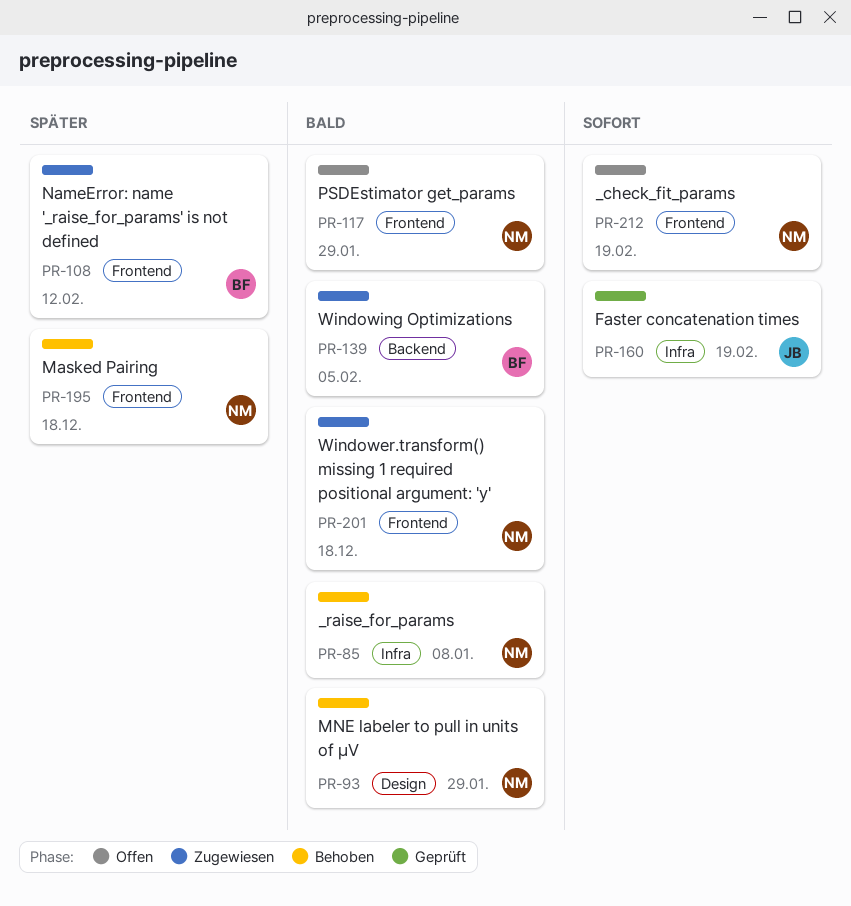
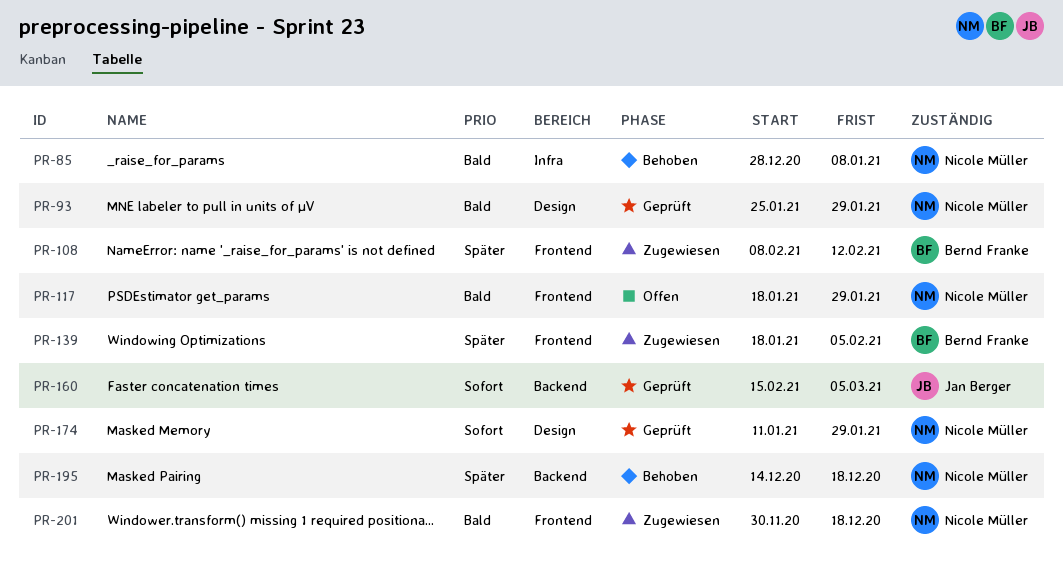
PR-93, status: Behoben -> Geprüft
PR-139, priority: Bald -> Später
PR-139, label: Backend -> Frontend
PR-160, label: Infra -> Backend
PR-160, due: Feb 19 -> Mar 5
PR-174: none -> present
PR-195, label: Frontend -> Backend
PR-212: present -> none

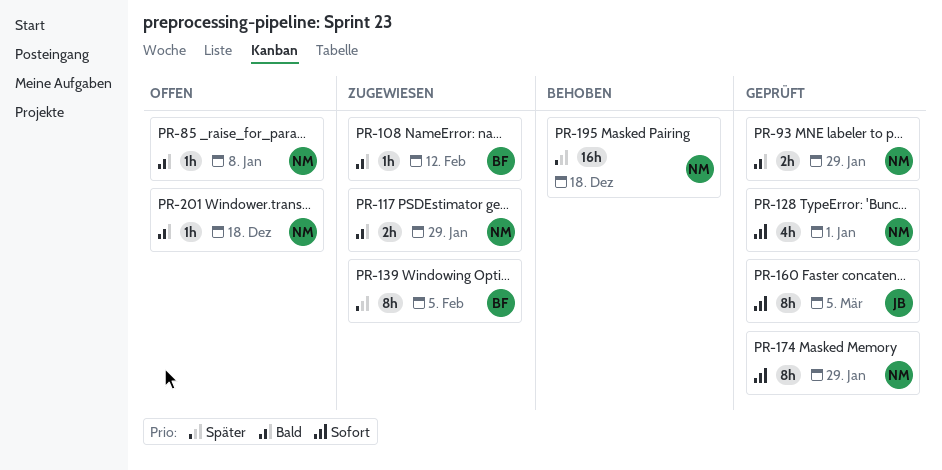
PR-85, status: Behoben -> Offen
PR-108, priority: Später -> Bald
PR-117, status: Offen -> Zugewiesen
PR-128: none -> present
PR-201, status: Zugewiesen -> Offen

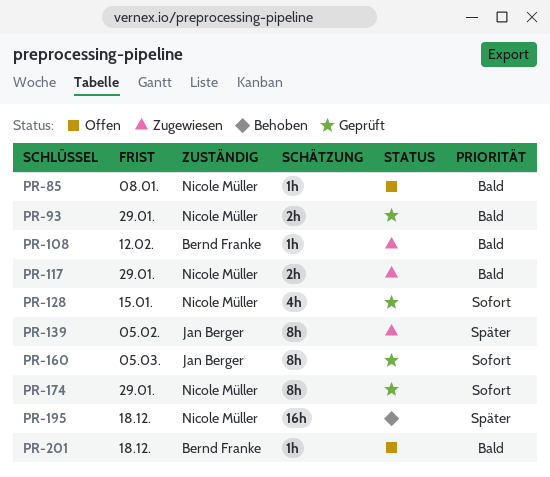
PR-128, due: Jan 1 -> Jan 15
PR-139, owner: Bernd Franke -> Jan Berger
PR-201, owner: Nicole Müller -> Bernd Franke

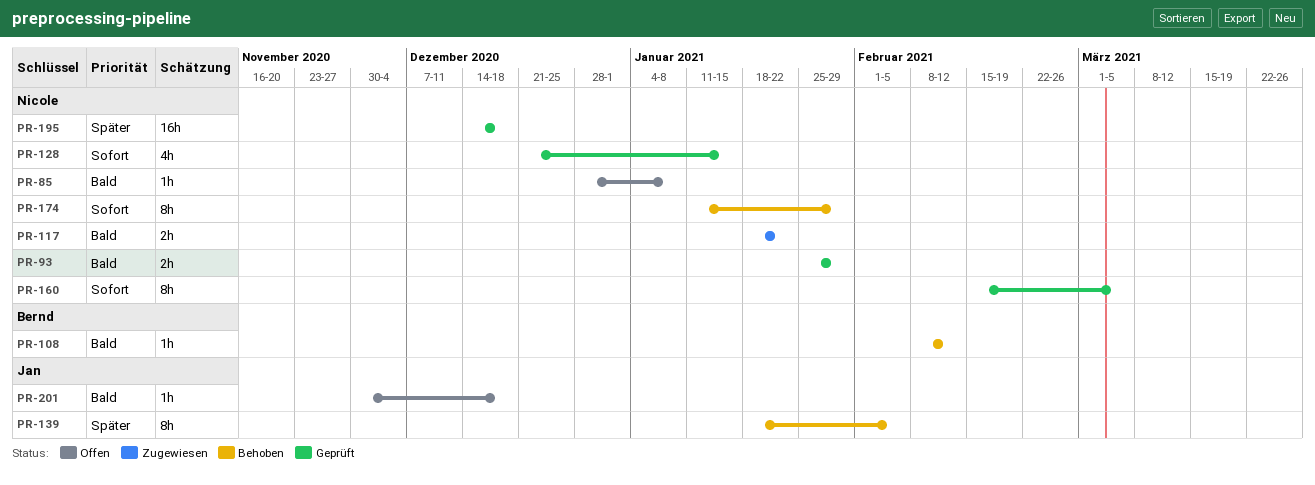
PR-108, status: Zugewiesen -> Behoben
PR-117, due: Jan 29 -> Jan 22
PR-139, status: Zugewiesen -> Behoben
PR-160, owner: Jan Berger -> Nicole Müller
PR-174, status: Geprüft -> Behoben
PR-195, status: Behoben -> Geprüft
PR-201, owner: Bernd Franke -> Jan Berger

